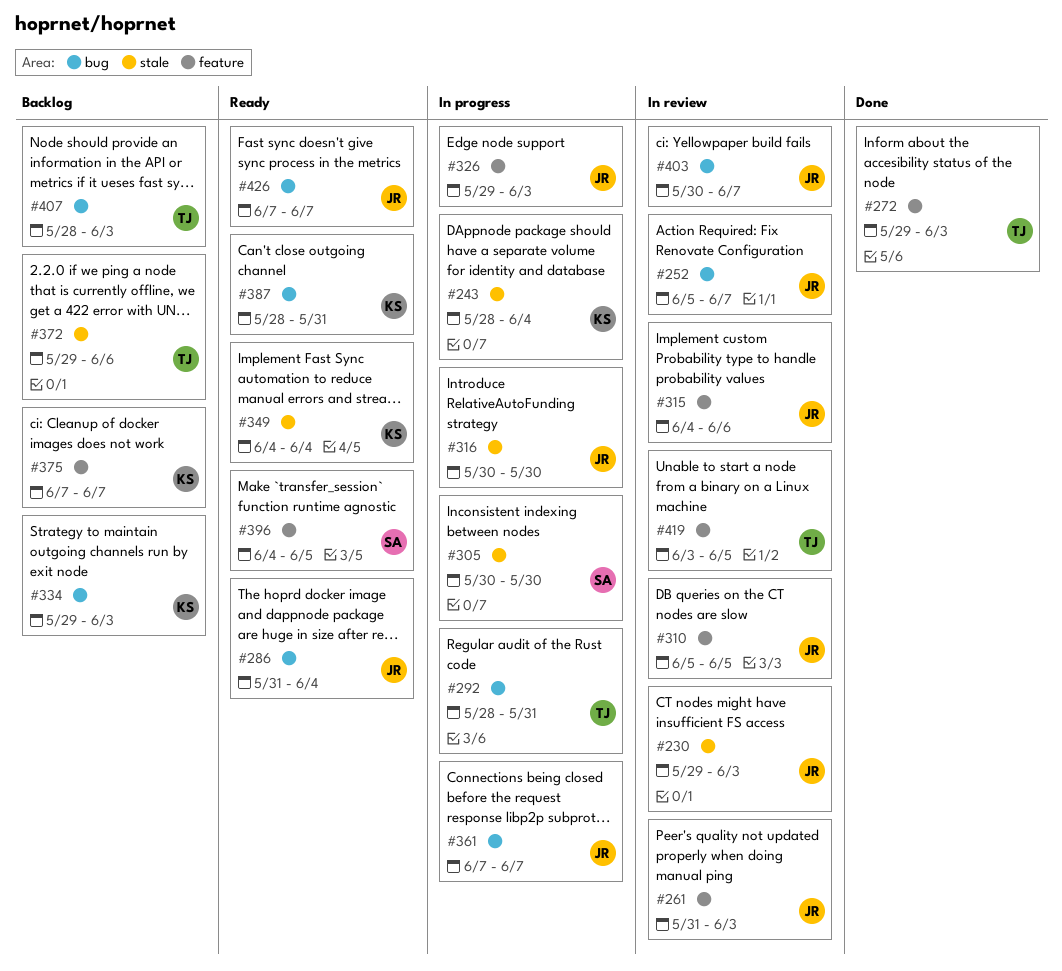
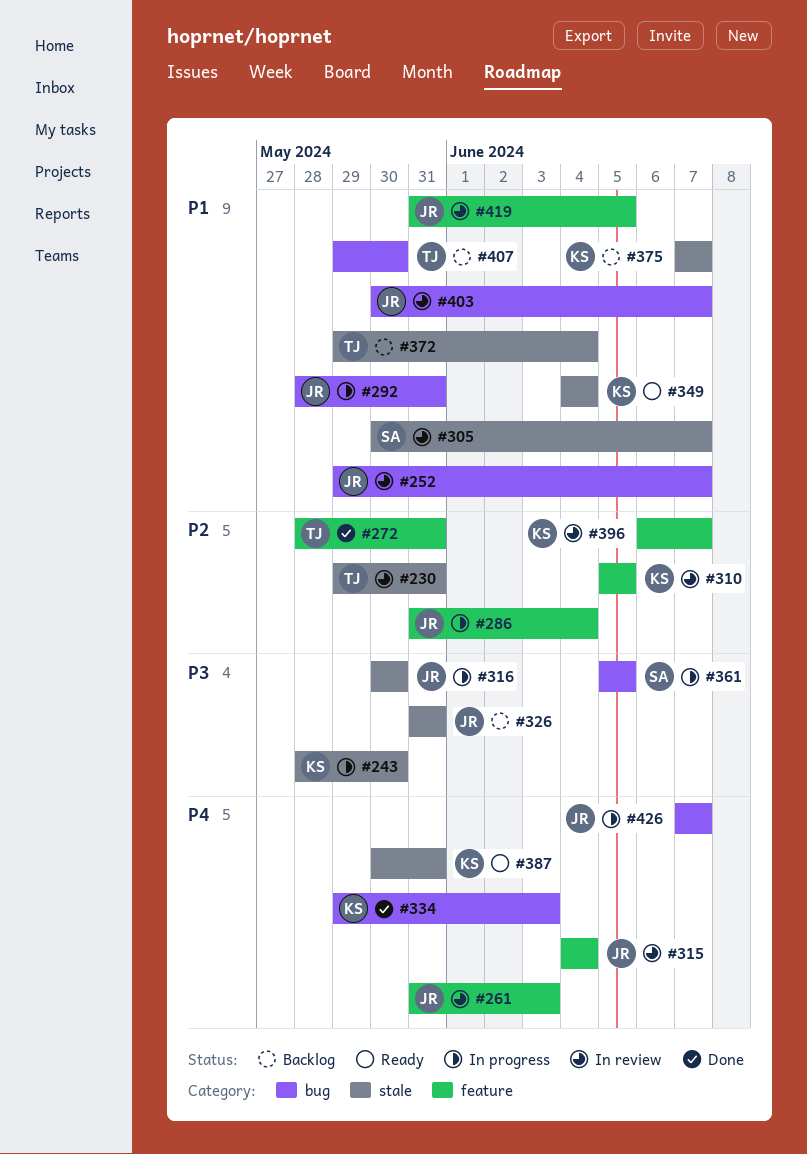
#230, owner: JR -> TJ
#230, due: Jun 3 -> May 31
#243, due: Jun 4 -> May 30
#252, start: Jun 5 -> May 29
#272, start: May 29 -> May 28
#272, due: Jun 3 -> May 31
#286, status: Ready -> In progress
#286, label: bug -> feature
#292, owner: TJ -> JR
#305, status: In progress -> In review
#305, due: May 30 -> Jun 7
#310, owner: JR -> KS
#315, due: Jun 6 -> Jun 4
#326, status: In progress -> Backlog
#326, label: feature -> stale
#326, start: May 29 -> May 31
#326, due: Jun 3 -> May 31
#334, status: Backlog -> Done
#361, owner: JR -> SA
#361, start: Jun 7 -> Jun 5
#361, due: Jun 7 -> Jun 5
#372, due: Jun 6 -> Jun 4
#375, label: feature -> stale
#387, label: bug -> stale
#387, start: May 28 -> May 30
#396, status: Ready -> In review
#396, owner: SA -> KS
#396, start: Jun 4 -> Jun 6
#396, due: Jun 5 -> Jun 7
#407, start: May 28 -> May 29
#407, due: Jun 3 -> May 30
#419, owner: TJ -> JR
#419, start: Jun 3 -> May 31
#426, status: Ready -> In progress

